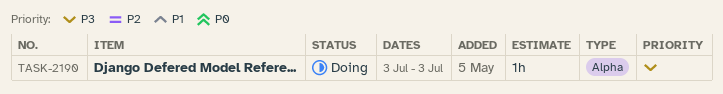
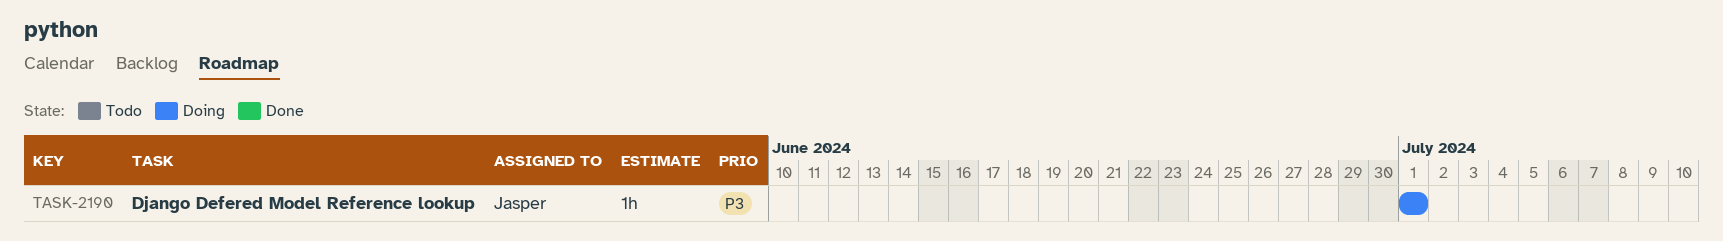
TASK-2190, start: Jul 3 -> Jul 1
TASK-2190, due: Jul 3 -> Jul 1

